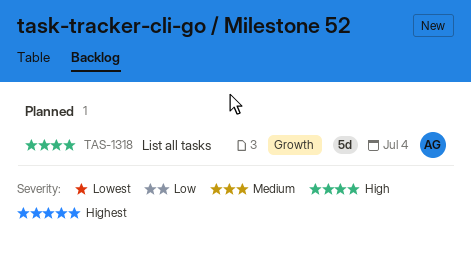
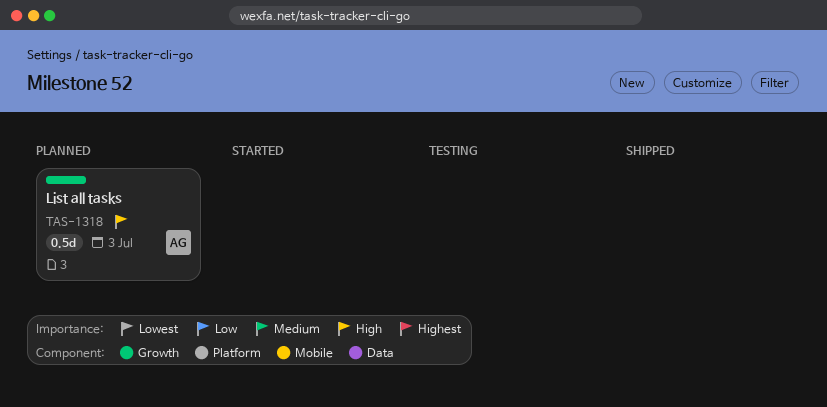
TAS-1318, estimate: 5d -> 0.5d
TAS-1318, due: Jul 4 -> Jul 3

